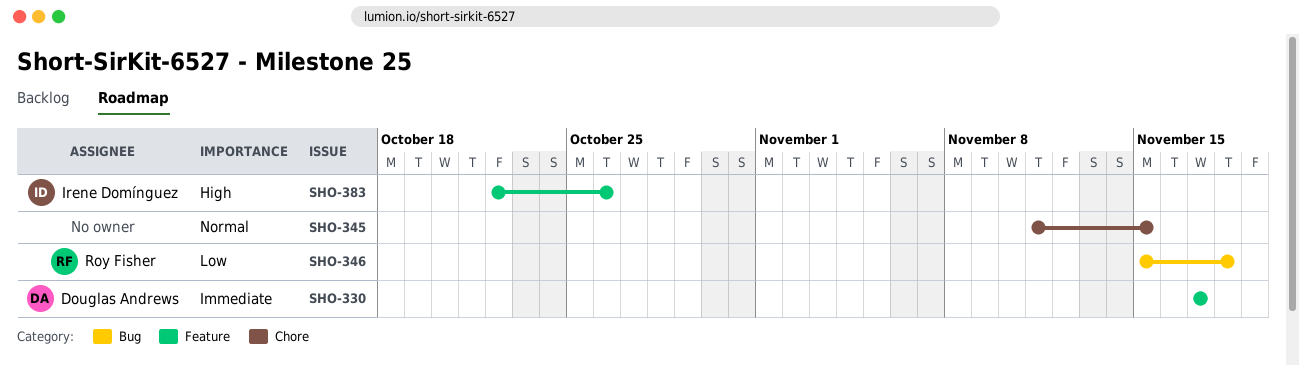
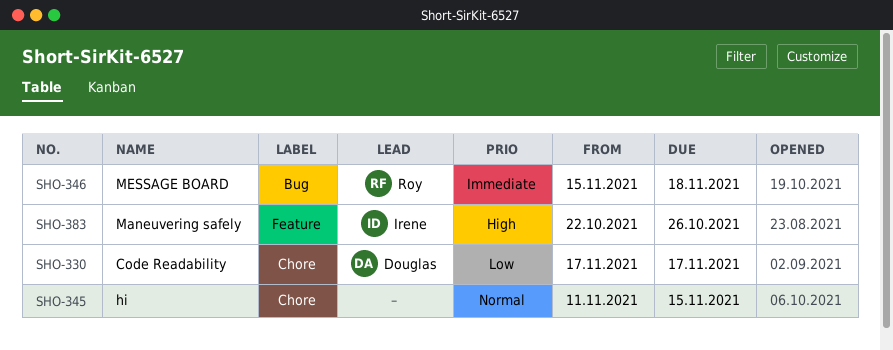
SHO-330, priority: Immediate -> Low
SHO-330, label: Feature -> Chore
SHO-346, priority: Low -> Immediate

